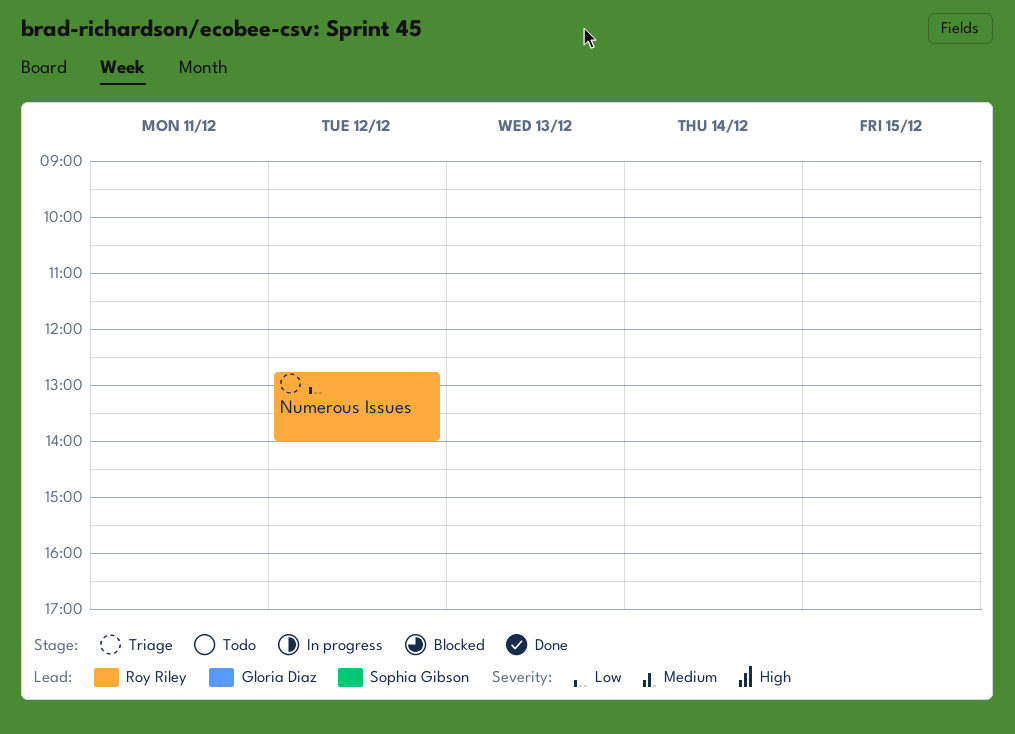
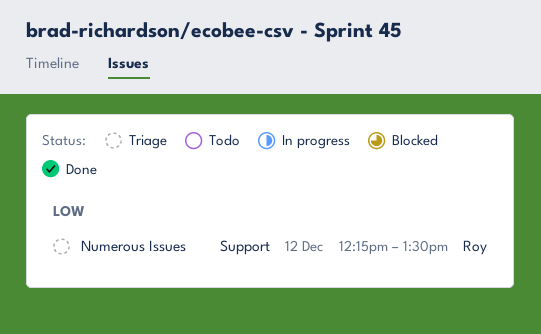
Numerous Issues, begins: 12:45 -> 12:15
Numerous Issues, ends: 14:00 -> 13:30

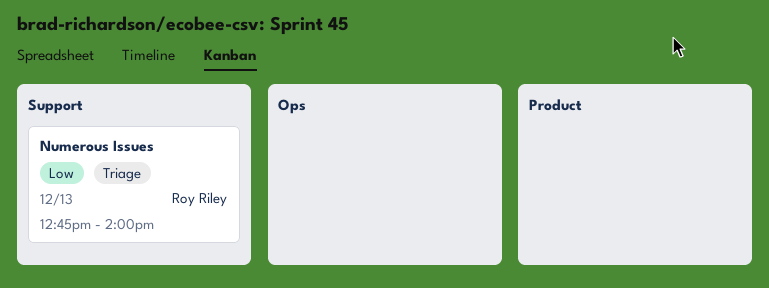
Numerous Issues, day: Dec 12 -> Dec 13
Numerous Issues, begins: 12:15 -> 12:45
Numerous Issues, ends: 13:30 -> 14:00

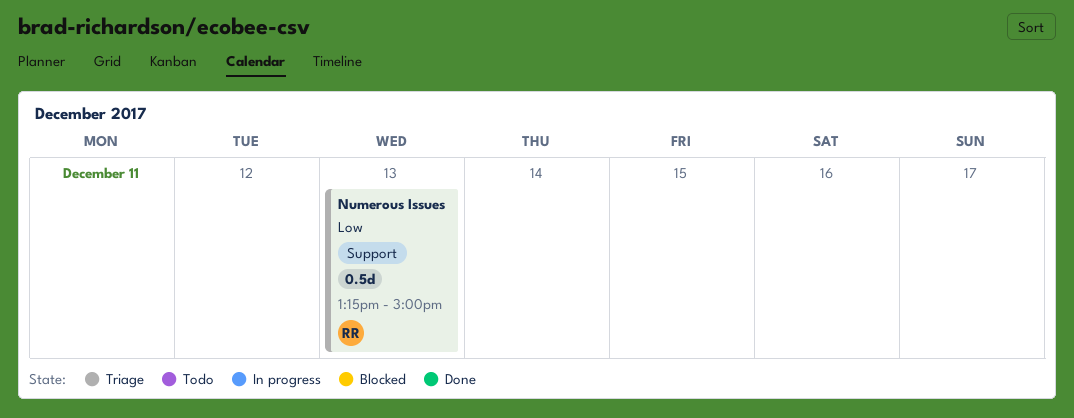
Numerous Issues, begins: 12:45 -> 13:15
Numerous Issues, ends: 14:00 -> 15:00

